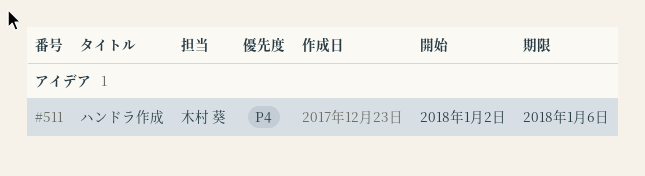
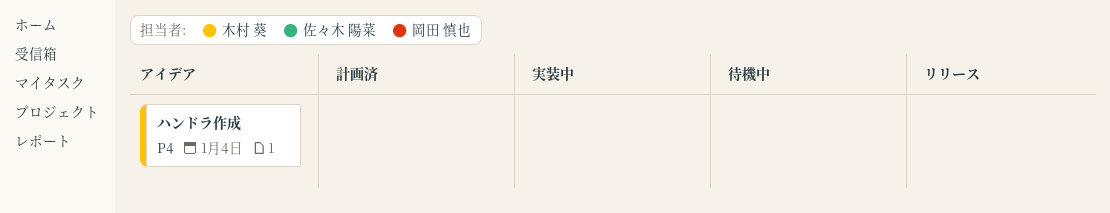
ハンドラ作成, due: Jan 6 -> Jan 4

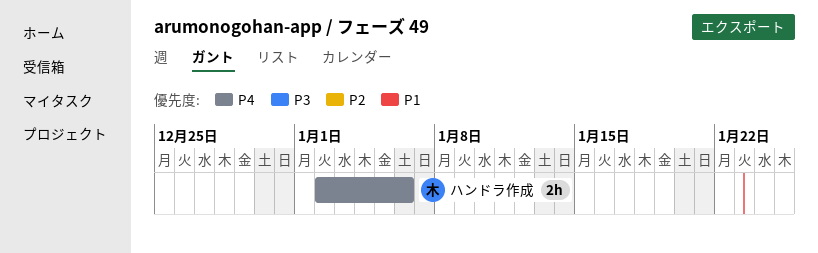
ハンドラ作成, due: Jan 4 -> Jan 6

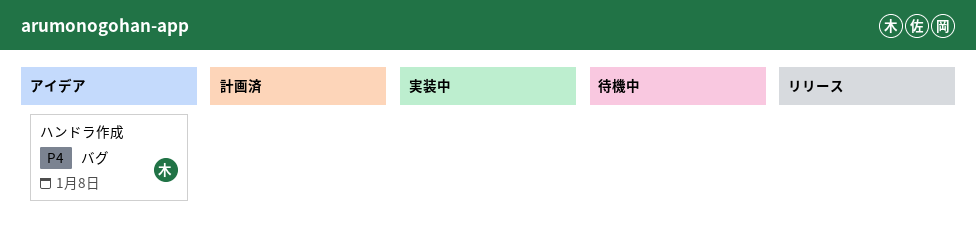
ハンドラ作成, due: Jan 6 -> Jan 8

